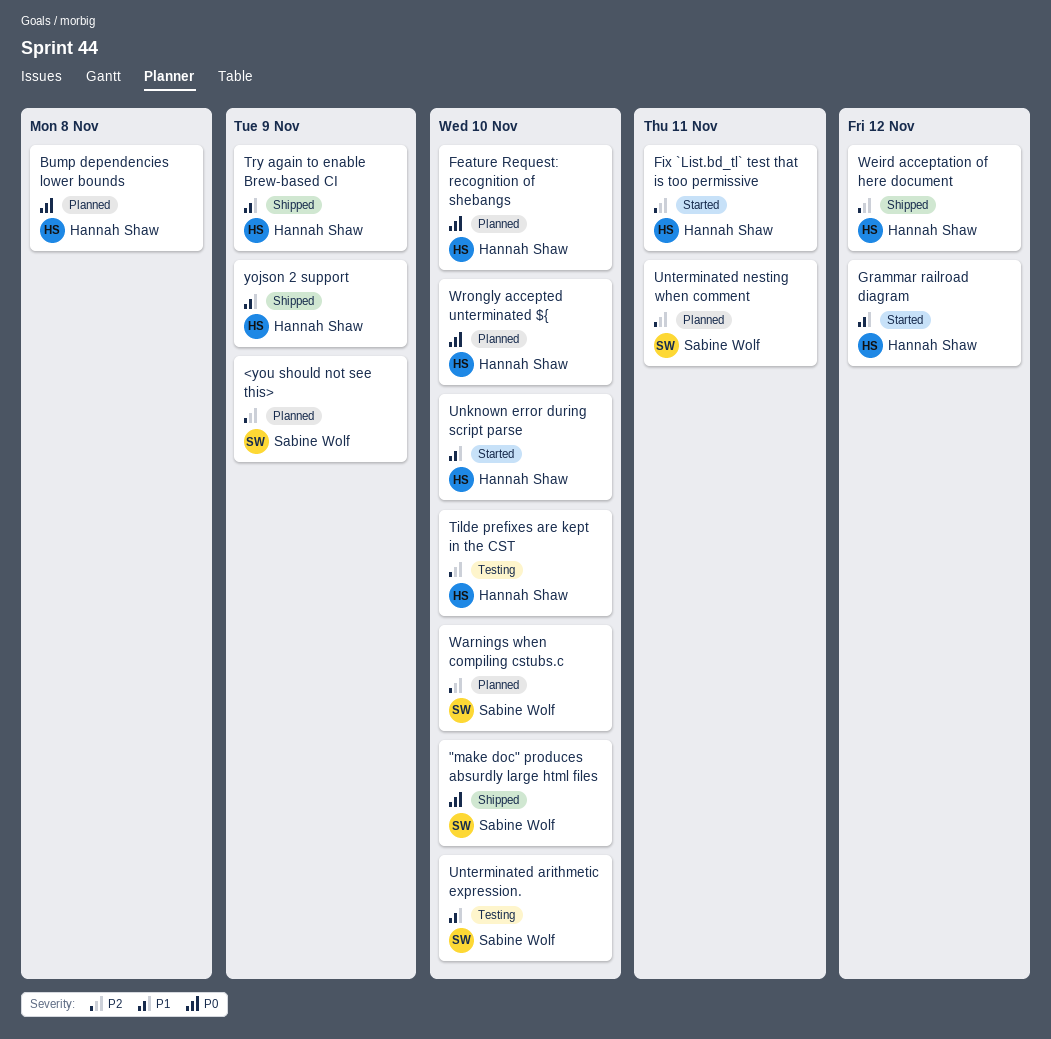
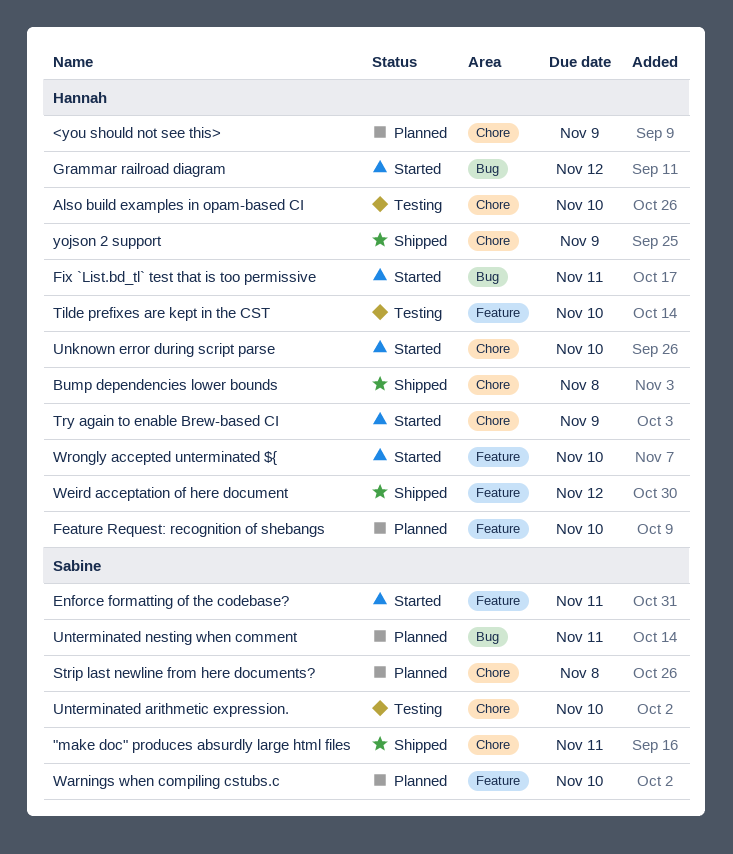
"make doc" produces absurdly large html files, due: Nov 10 -> Nov 11
<you should not see this>, owner: Sabine Wolf -> Hannah Shaw
Also build examples in opam-based CI: none -> present
Bump dependencies lower bounds, status: Planned -> Shipped
Enforce formatting of the codebase?: none -> present
Strip last newline from here documents?: none -> present
Try again to enable Brew-based CI, status: Shipped -> Started
Wrongly accepted unterminated ${, status: Planned -> Started

